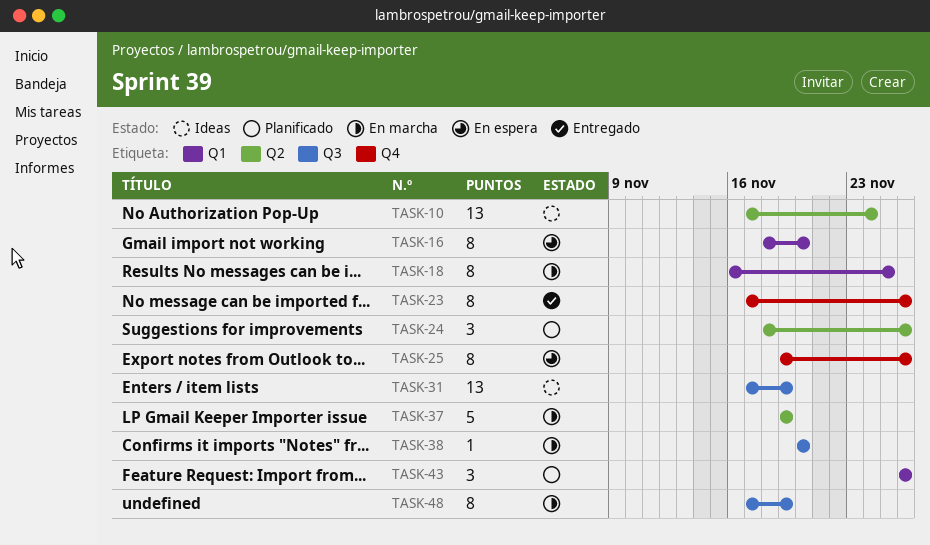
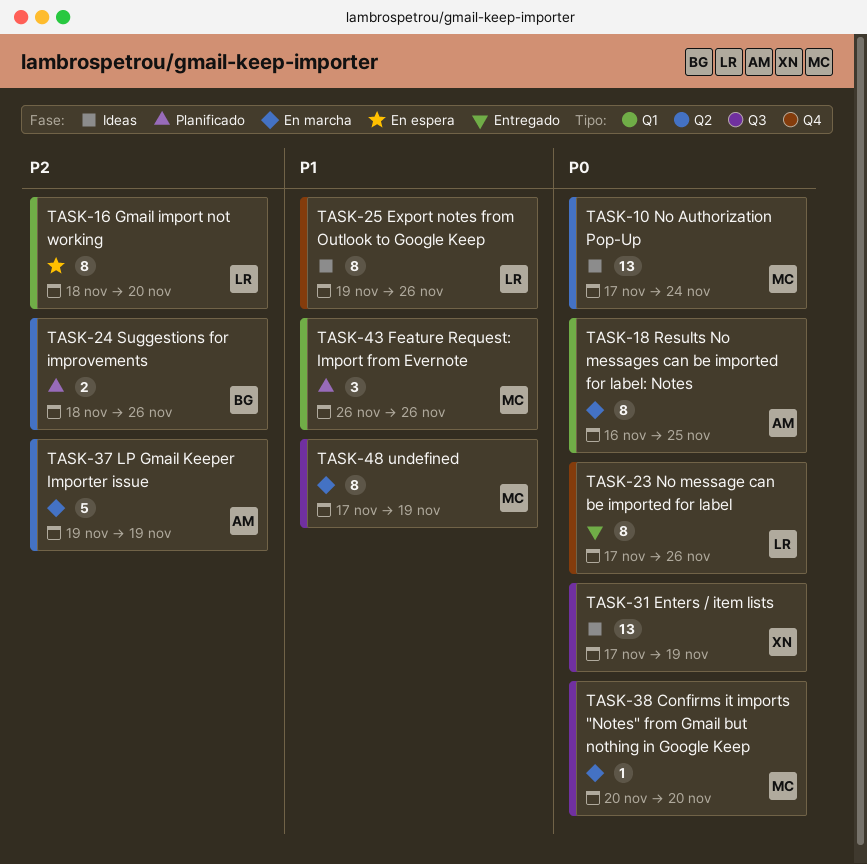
TASK-24, estimate: 3 -> 2
TASK-25, status: En espera -> Ideas

